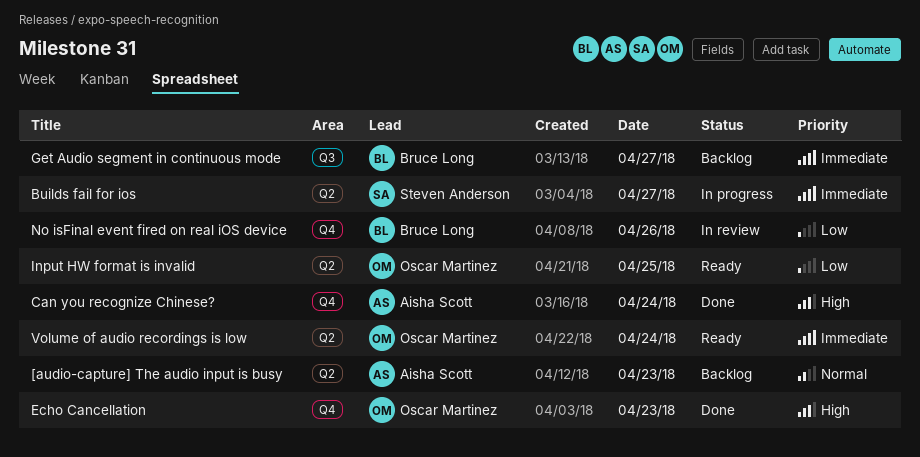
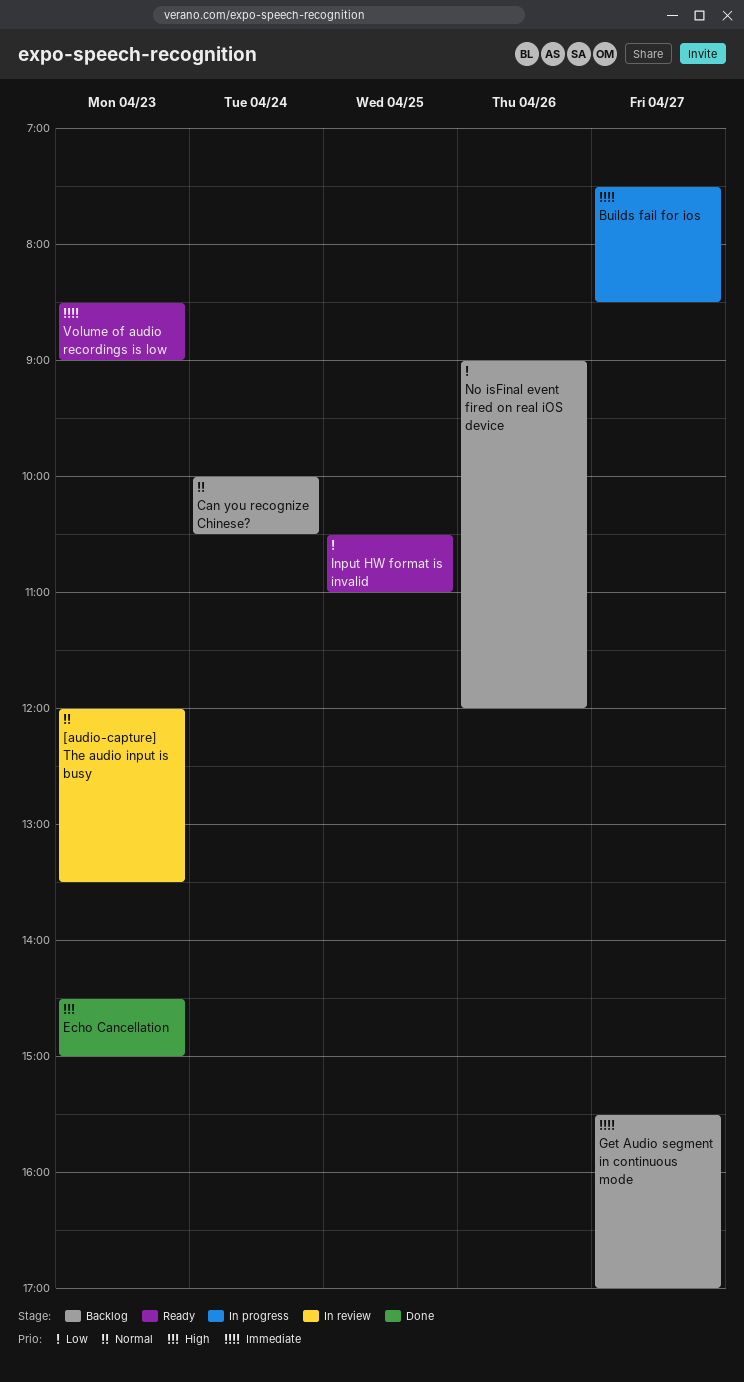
[audio-capture] The audio input is busy, status: Backlog -> In review
Can you recognize Chinese?, status: Done -> Backlog
Can you recognize Chinese?, priority: High -> Normal
No isFinal event fired on real iOS device, status: In review -> Backlog
Volume of audio recordings is low, day: Apr 24 -> Apr 23

